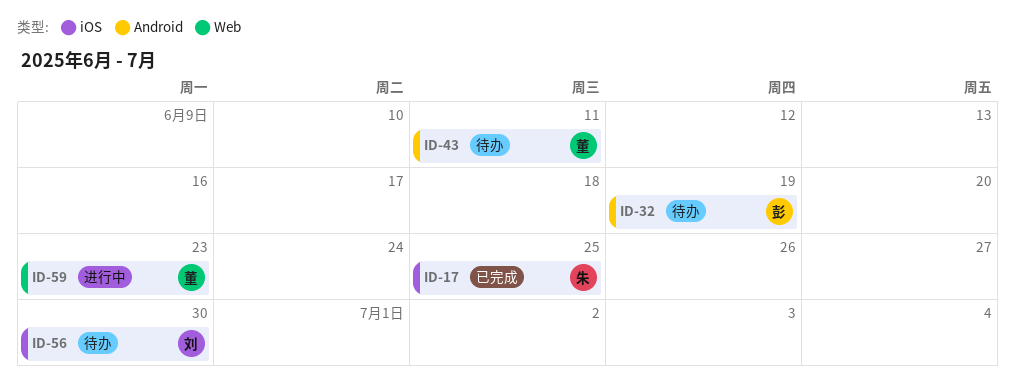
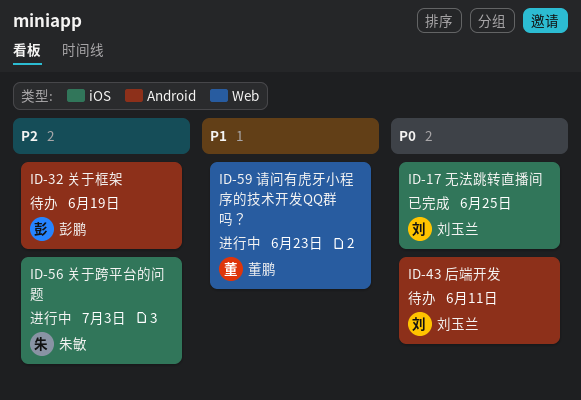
ID-17, owner: 朱敏 -> 刘玉兰
ID-43, owner: 董鹏 -> 刘玉兰
ID-56, status: 待办 -> 进行中
ID-56, owner: 刘玉兰 -> 朱敏
ID-56, due: Jun 30 -> Jul 3

